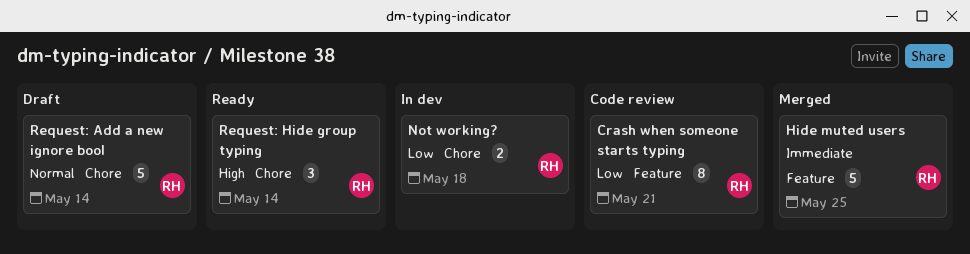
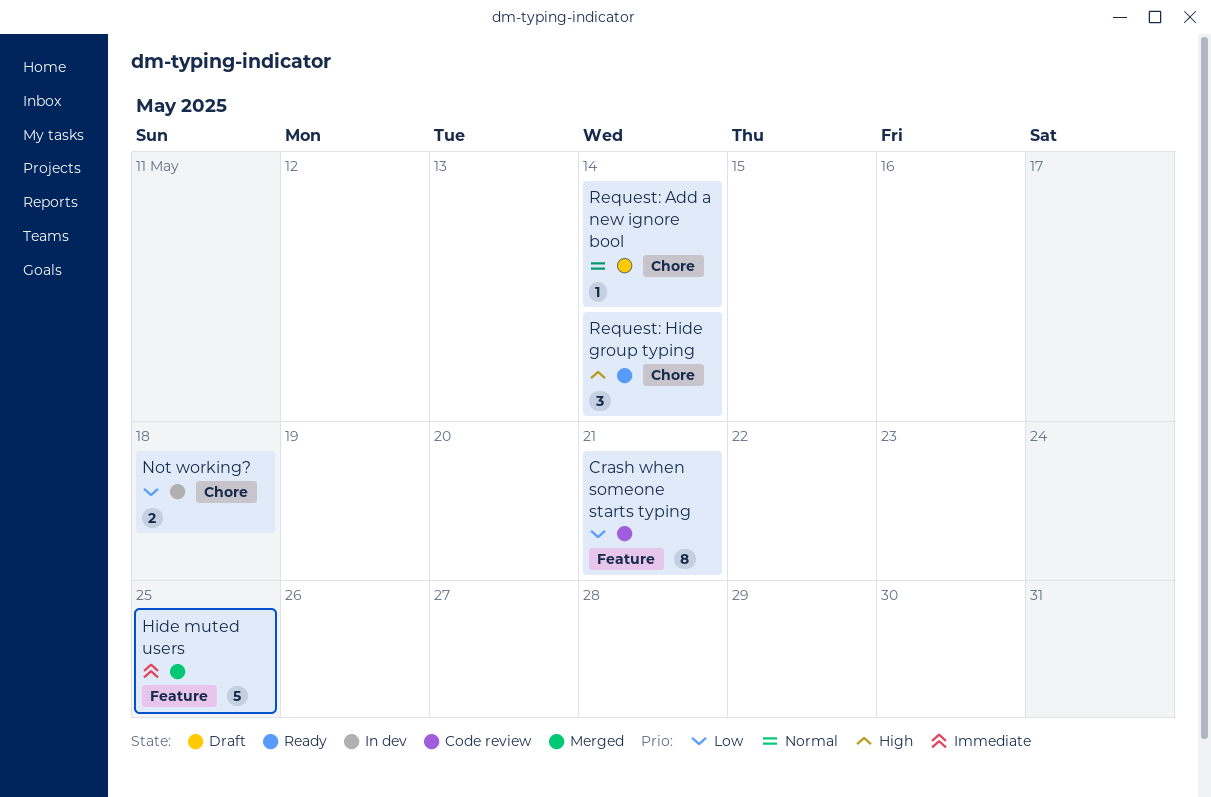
Request: Add a new ignore bool, estimate: 5 -> 1

